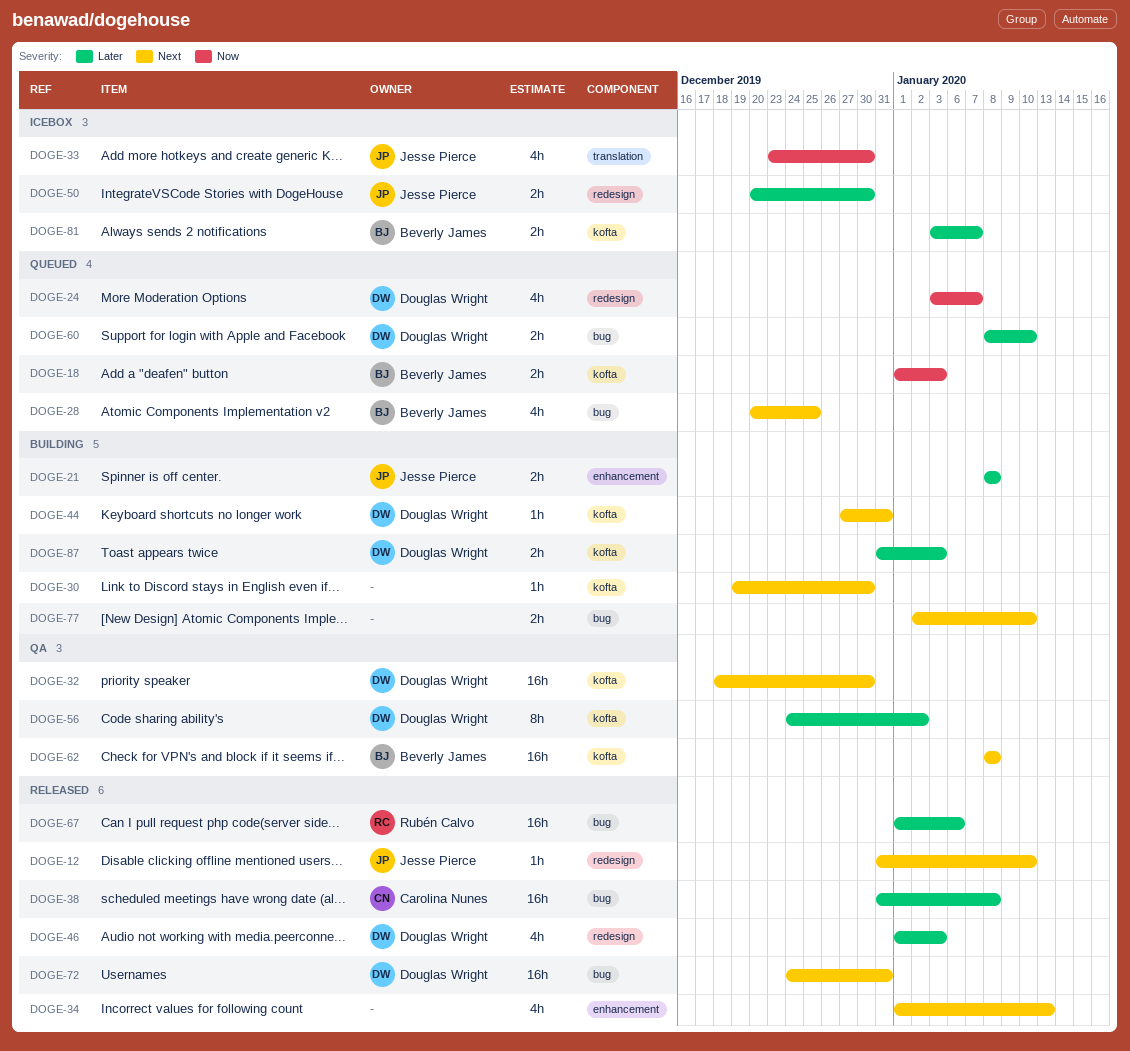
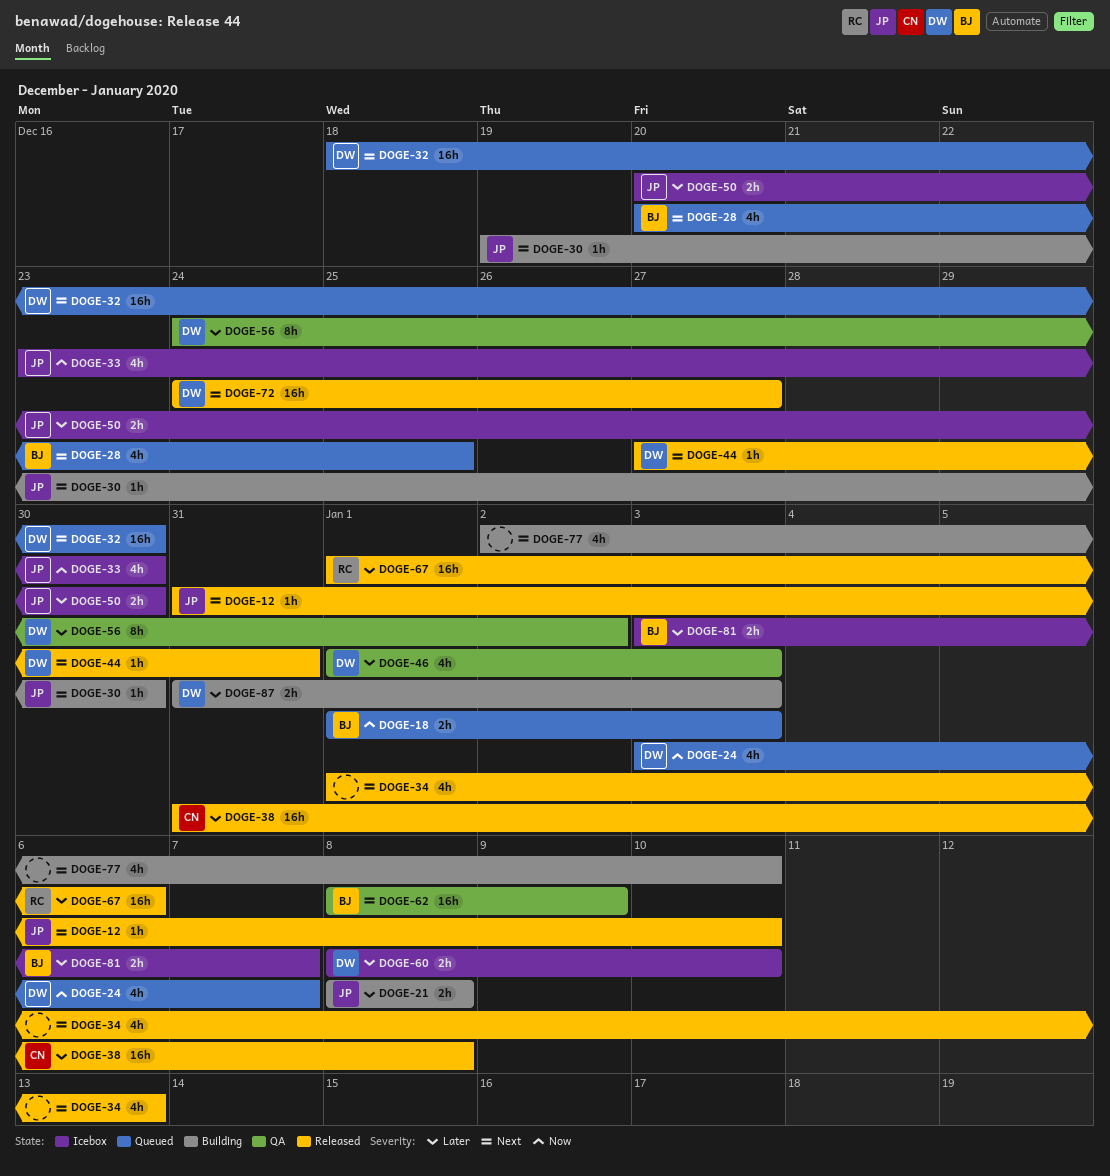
DOGE-30, owner: none -> Jesse Pierce
DOGE-32, status: QA -> Queued
DOGE-44, status: Building -> Released
DOGE-46, status: Released -> QA
DOGE-60, status: Queued -> Icebox
DOGE-62, due: Jan 8 -> Jan 9
DOGE-72, due: Dec 31 -> Dec 27
DOGE-77, estimate: 2h -> 4h

